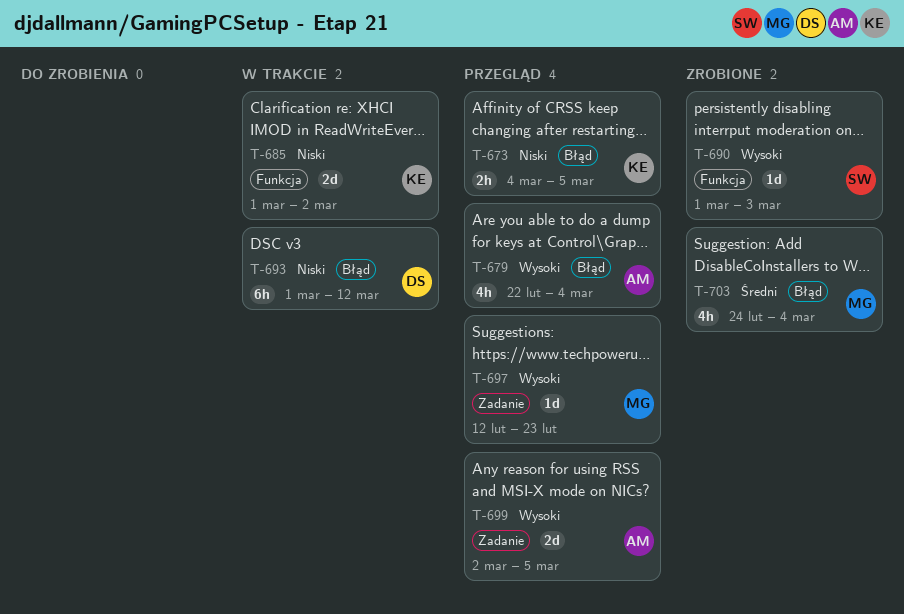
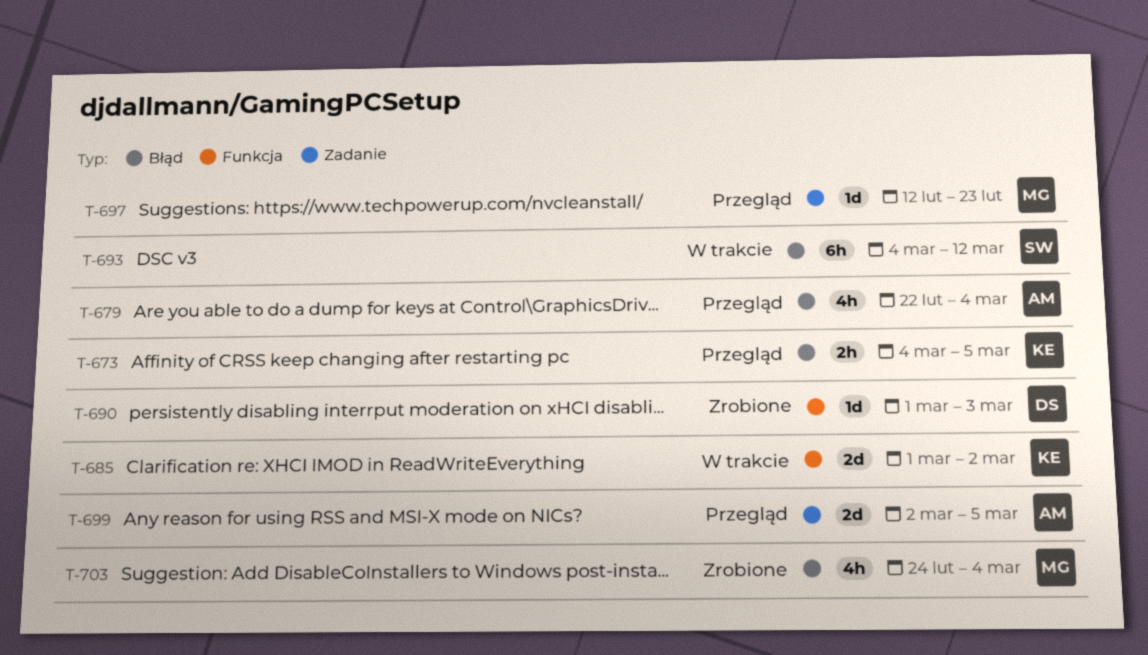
T-690, owner: SW -> DS
T-693, owner: DS -> SW
T-693, start: Mar 1 -> Mar 4

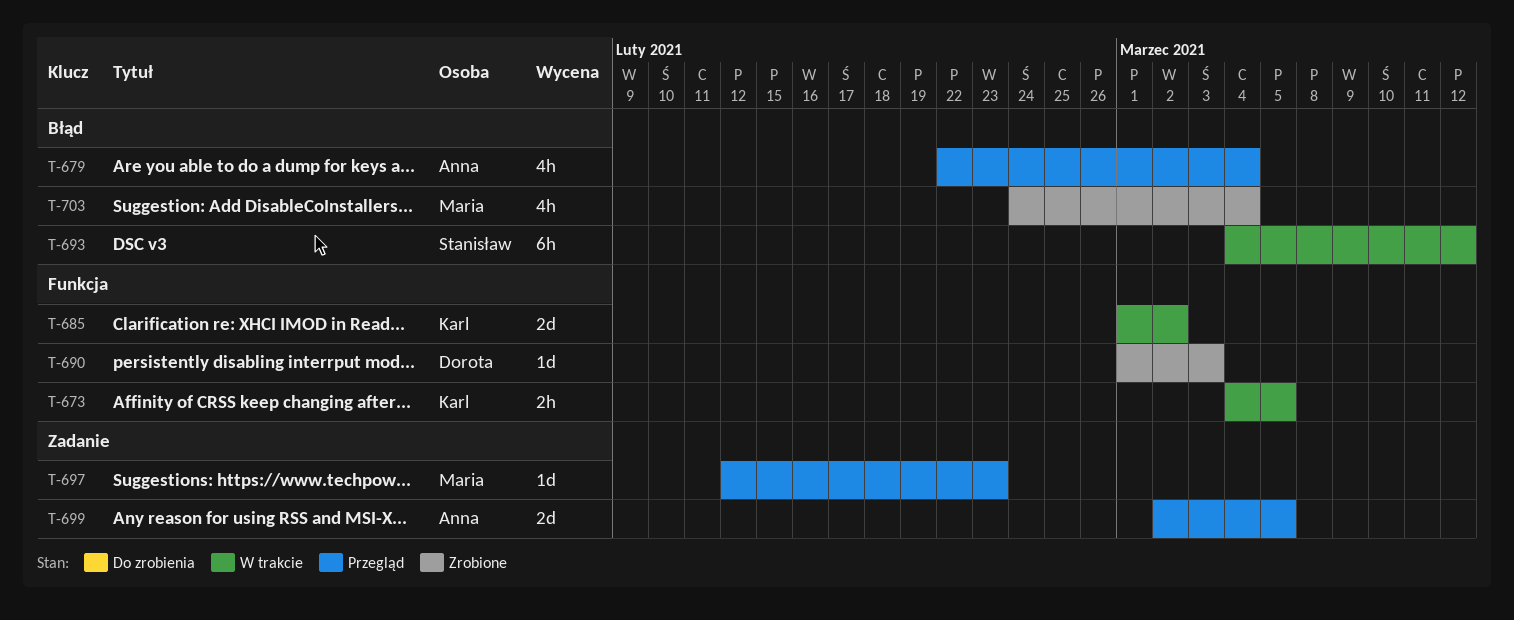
T-673, status: Przegląd -> W trakcie
T-673, label: Błąd -> Funkcja

